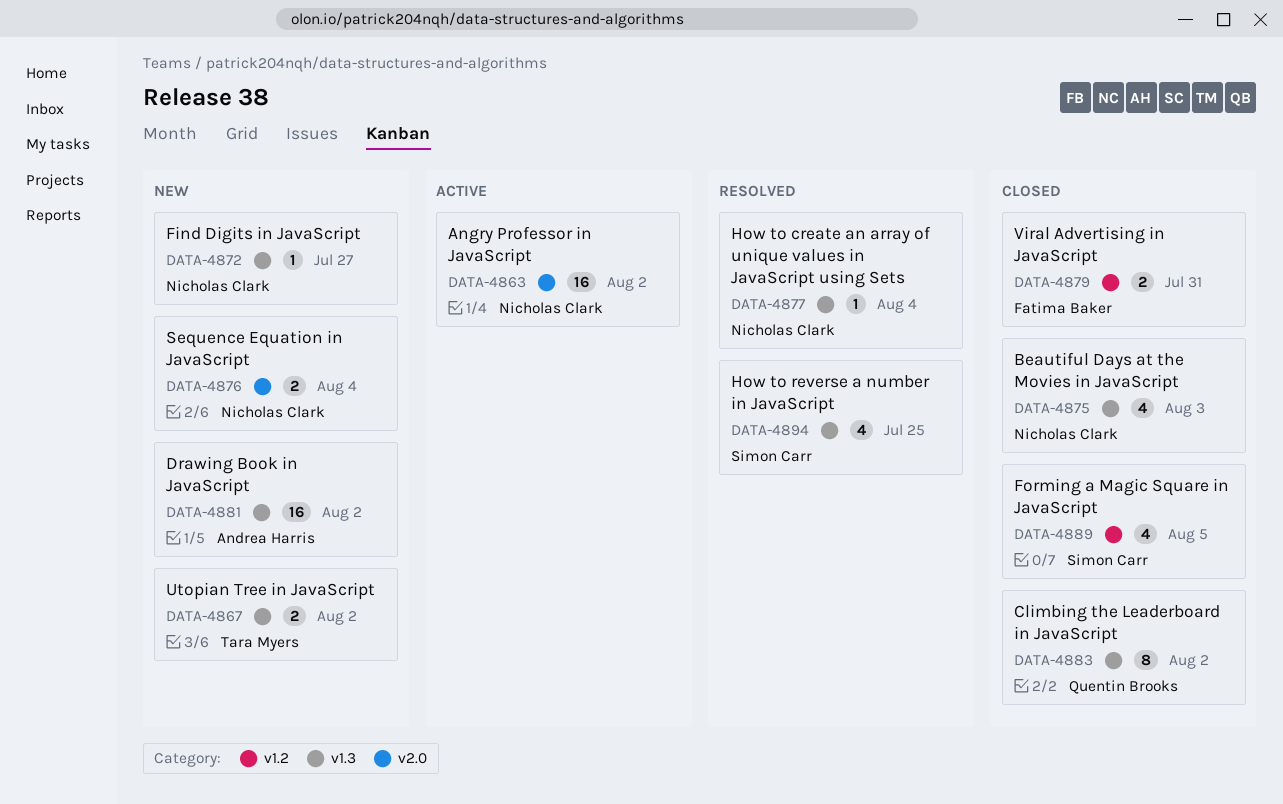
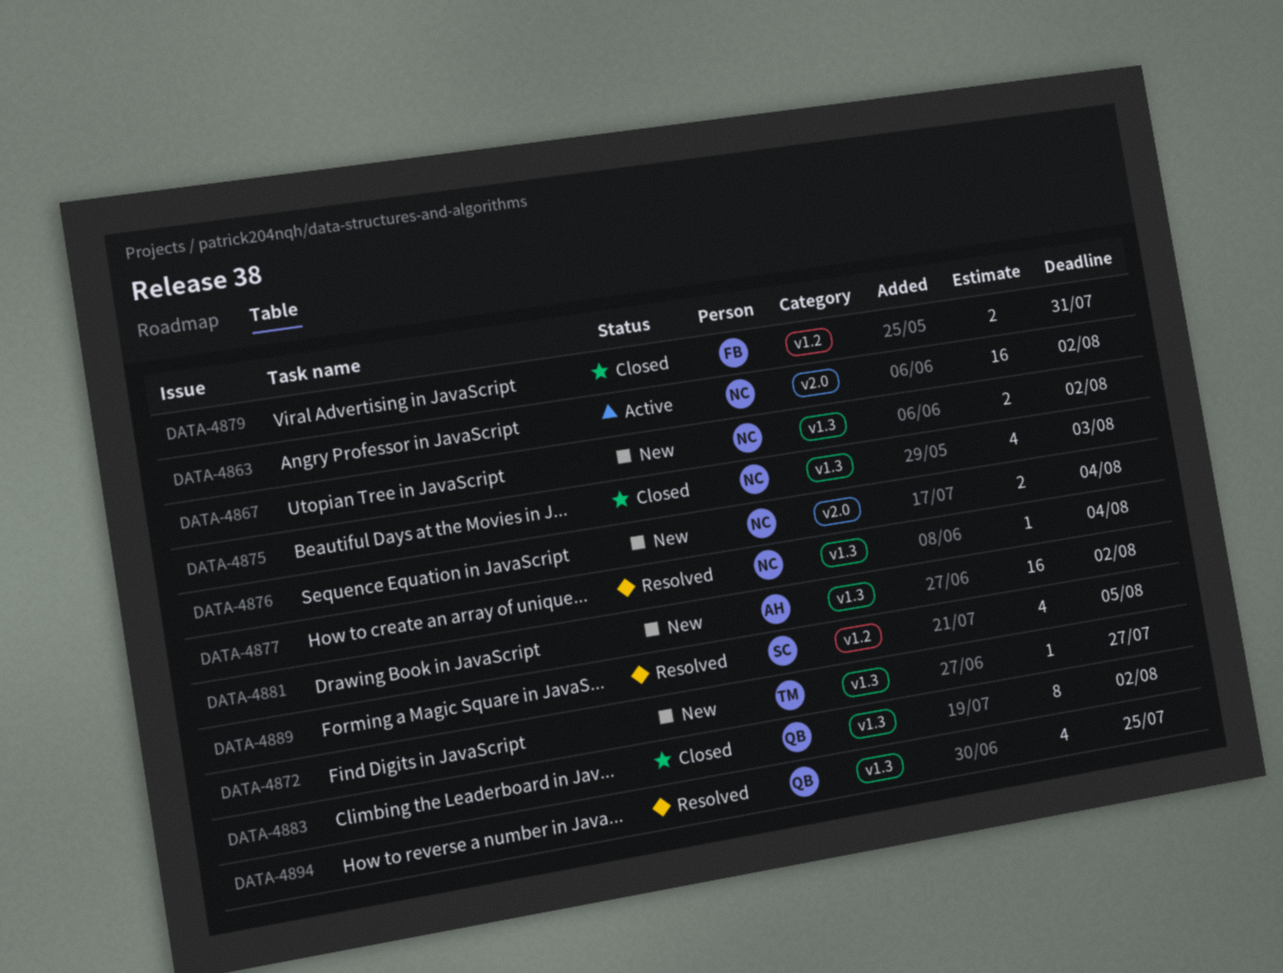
DATA-4867, owner: Tara Myers -> Nicholas Clark
DATA-4872, owner: Nicholas Clark -> Tara Myers
DATA-4889, status: Closed -> Resolved
DATA-4894, owner: Simon Carr -> Quentin Brooks

